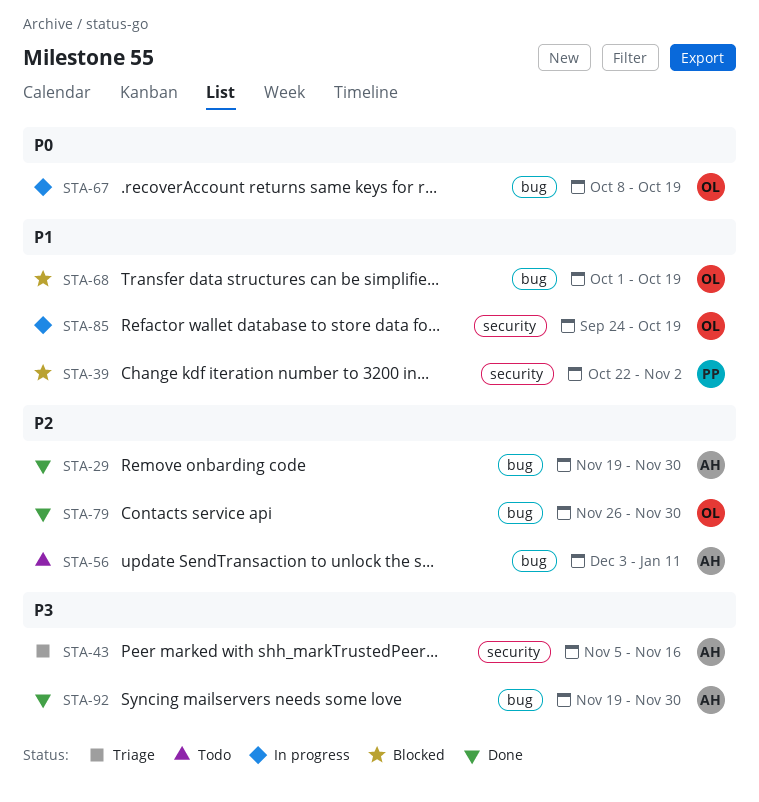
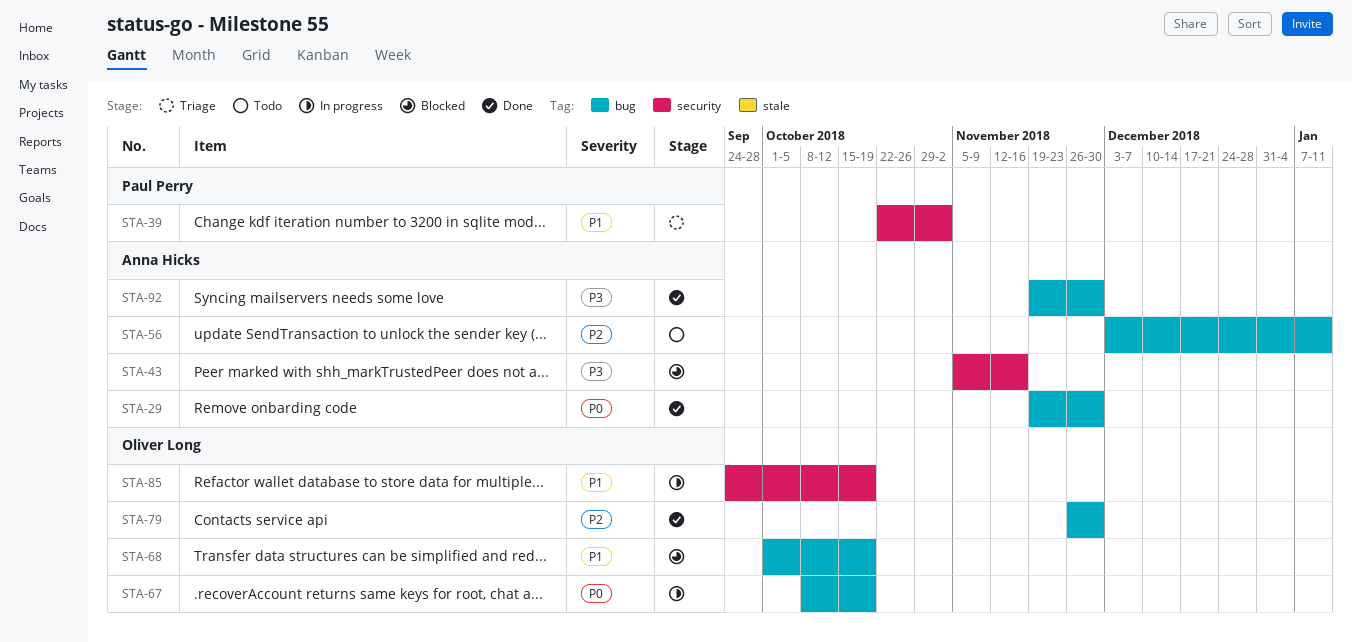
STA-29, priority: P2 -> P0
STA-39, status: Blocked -> Triage
STA-43, status: Triage -> Blocked

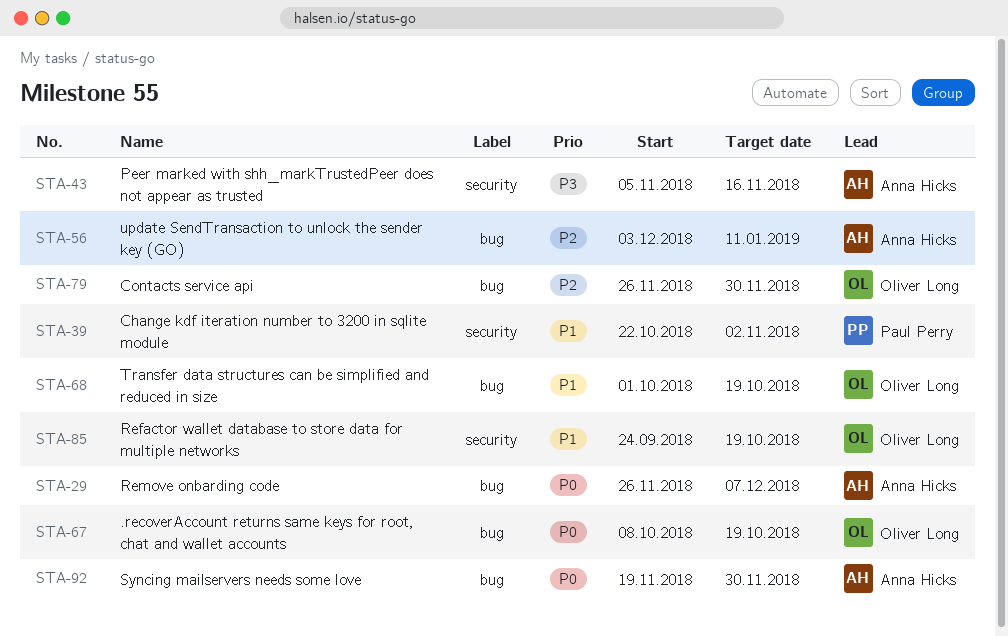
STA-29, start: Nov 19 -> Nov 26
STA-29, due: Nov 30 -> Dec 7
STA-92, priority: P3 -> P0

